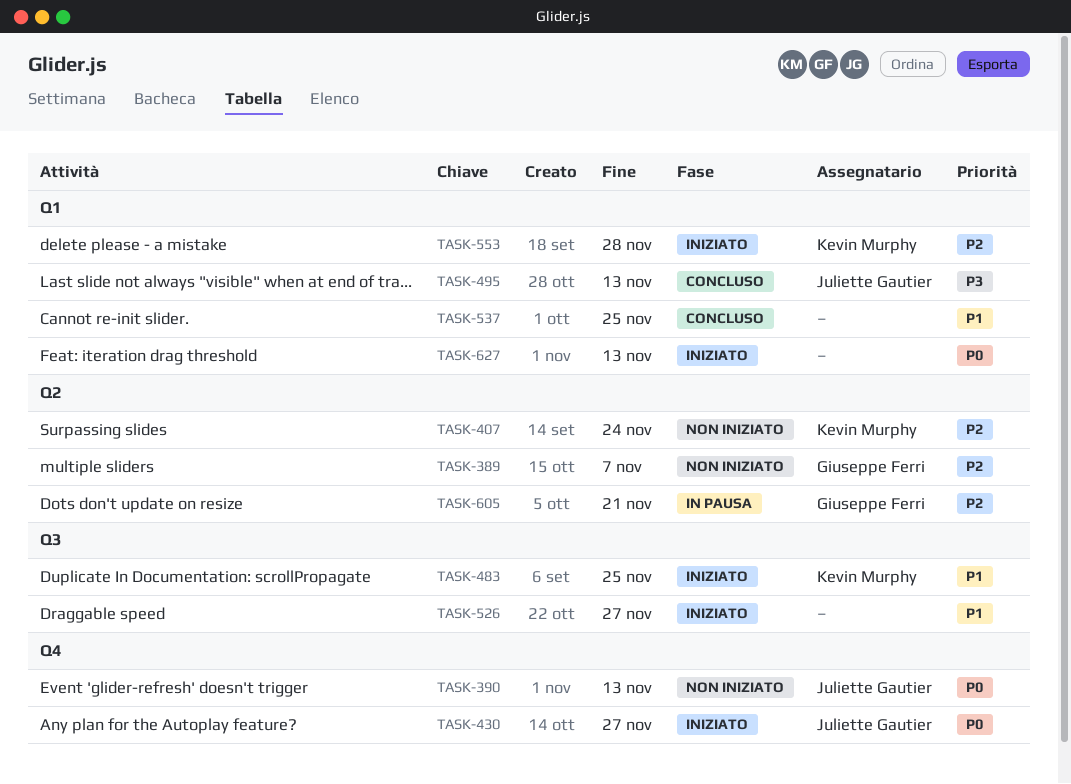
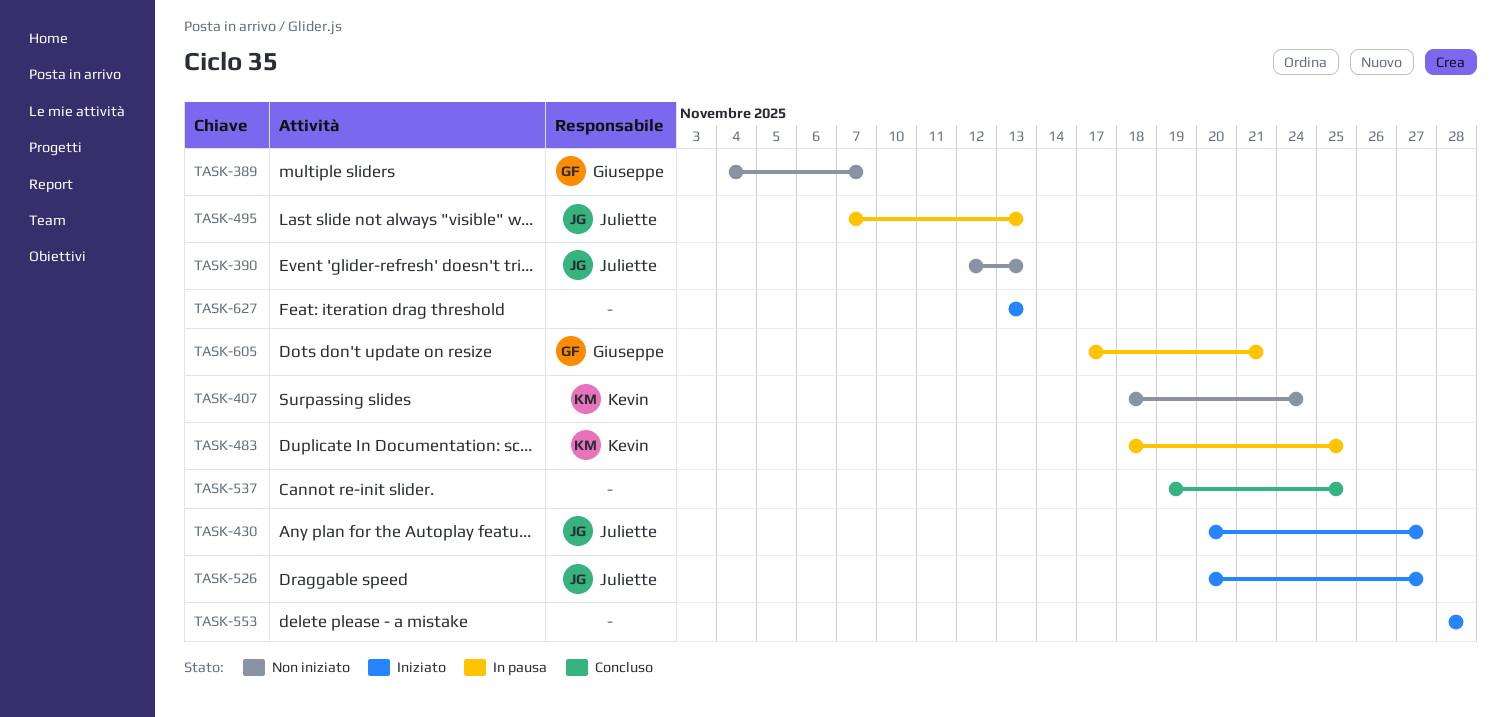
TASK-483, status: Iniziato -> In pausa
TASK-495, status: Concluso -> In pausa
TASK-526, owner: none -> Juliette Gautier
TASK-553, owner: Kevin Murphy -> none

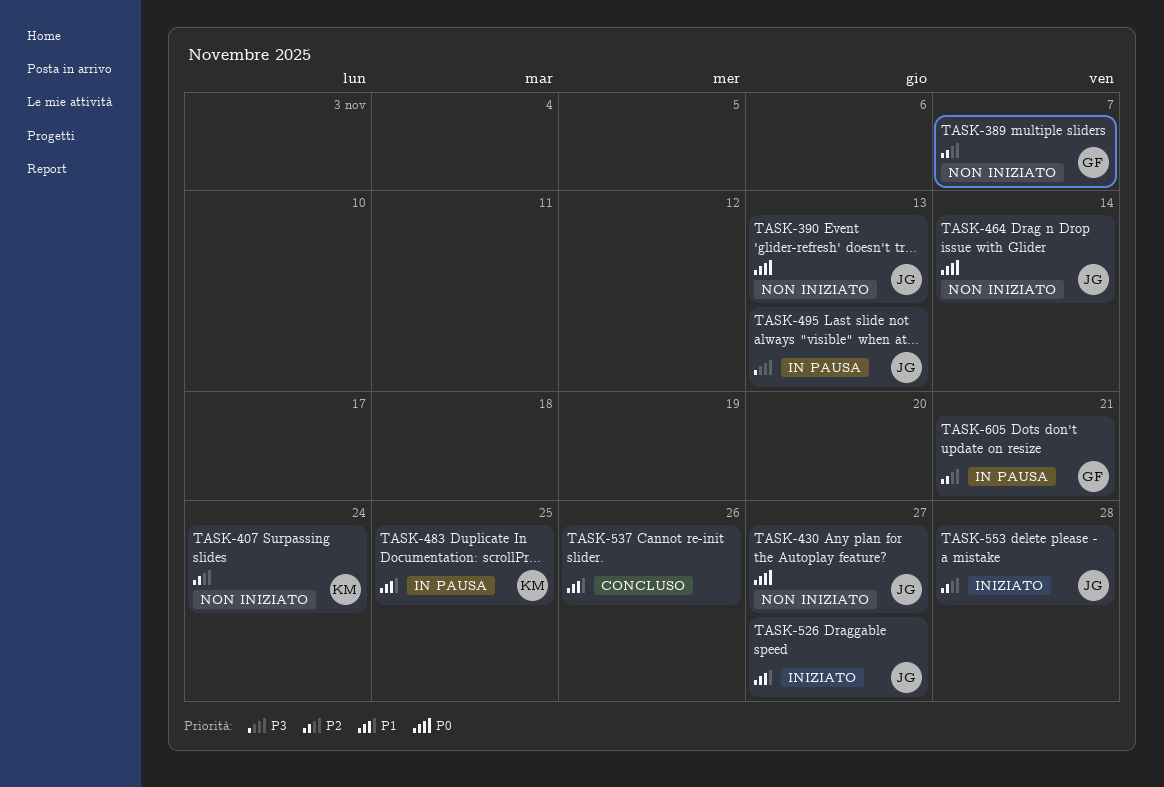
TASK-430, status: Iniziato -> Non iniziato
TASK-464: none -> present
TASK-537, due: Nov 25 -> Nov 26
TASK-553, owner: none -> Juliette
TASK-627: present -> none

